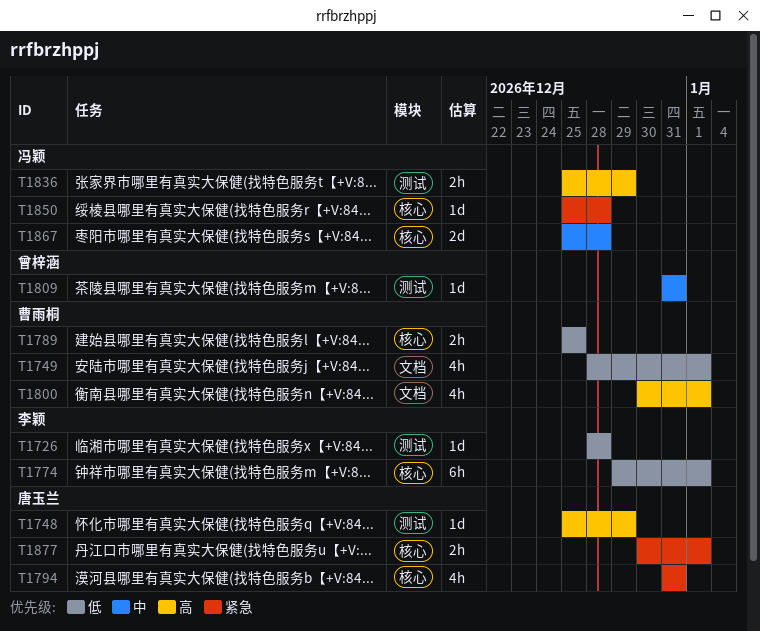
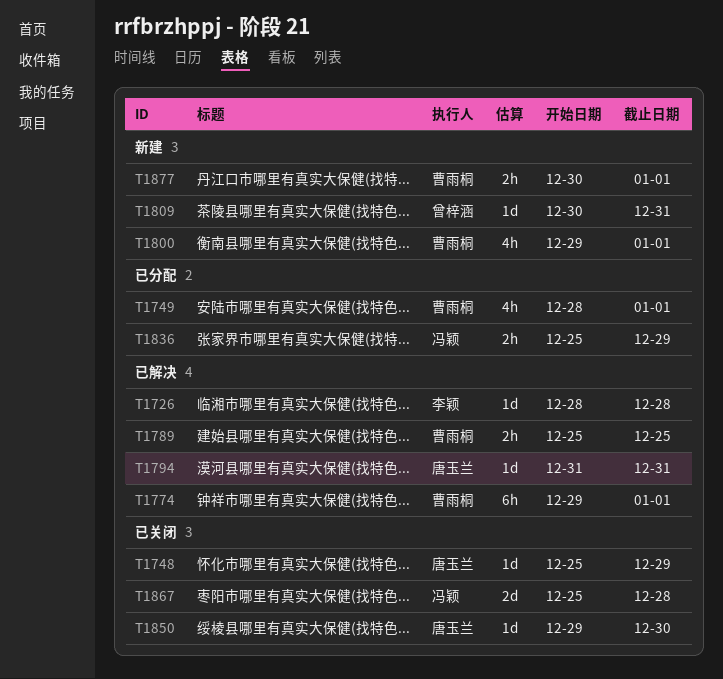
T1774, owner: 李颖 -> 曹雨桐
T1794, estimate: 4h -> 1d
T1800, start: Dec 30 -> Dec 29
T1809, start: Dec 31 -> Dec 30
T1850, owner: 冯颖 -> 唐玉兰
T1850, start: Dec 25 -> Dec 29
T1850, due: Dec 28 -> Dec 30
T1877, owner: 唐玉兰 -> 曹雨桐

